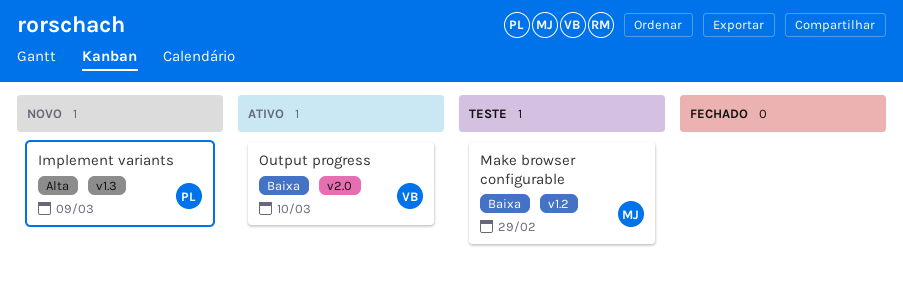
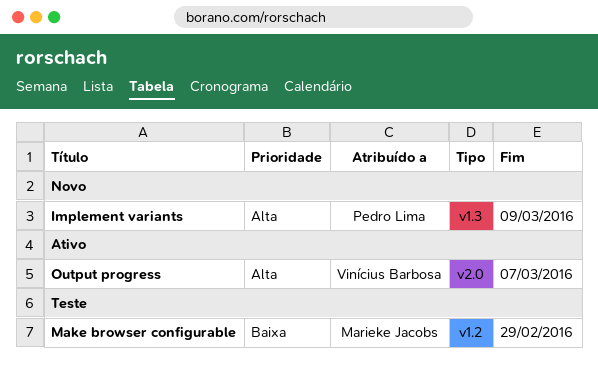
Output progress, priority: Baixa -> Alta
Output progress, due: Mar 10 -> Mar 7

